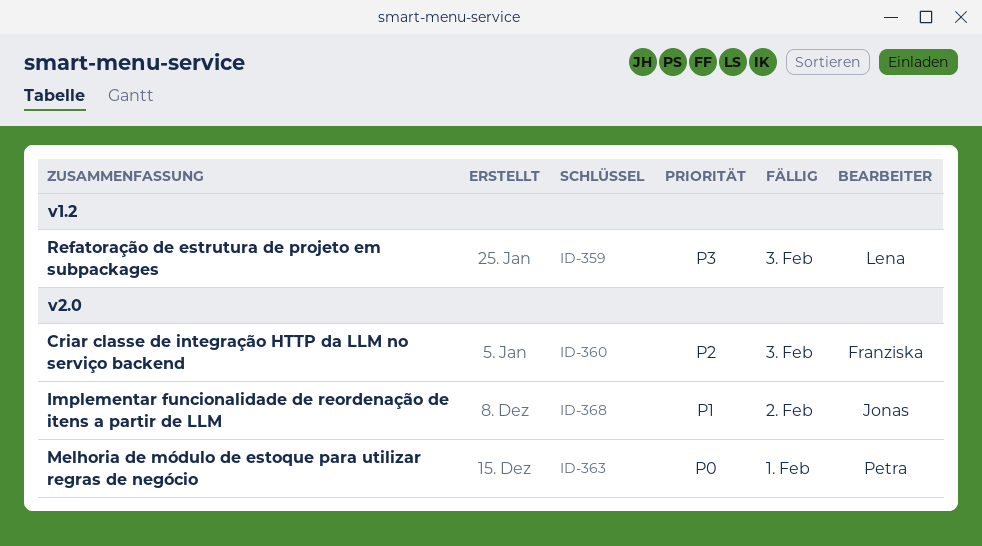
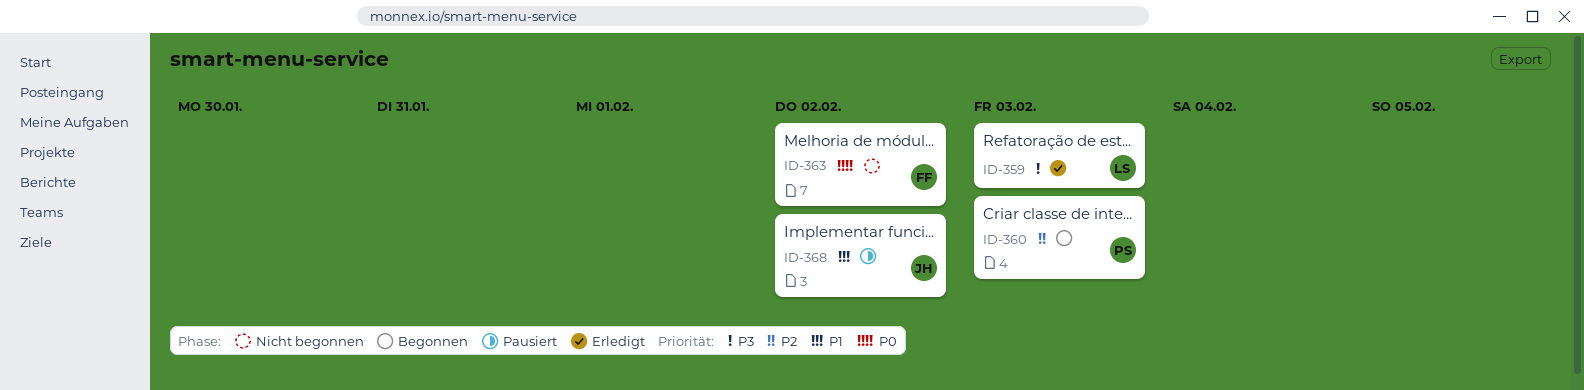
ID-360, owner: Franziska -> Petra
ID-363, owner: Petra -> Franziska
ID-363, due: Feb 1 -> Feb 2

